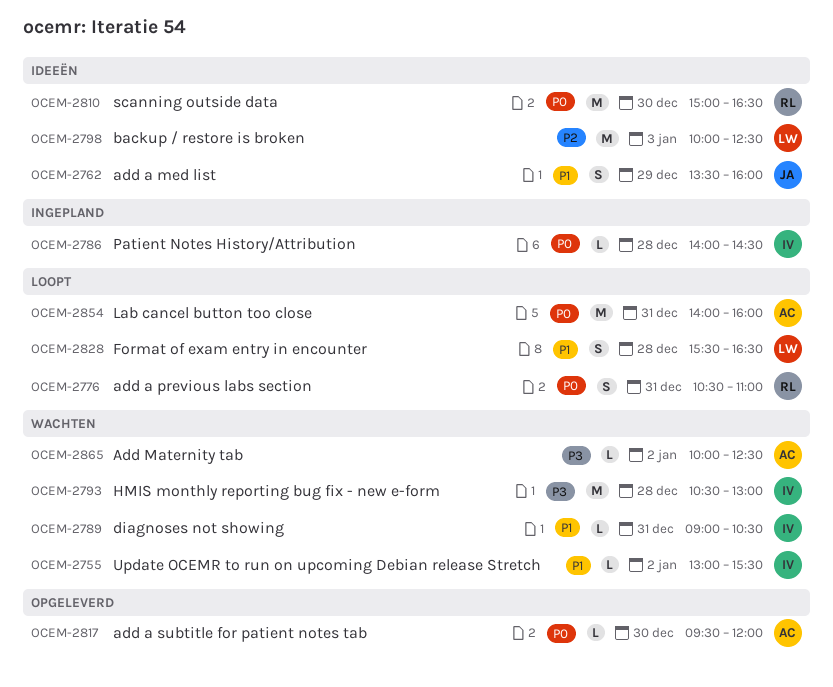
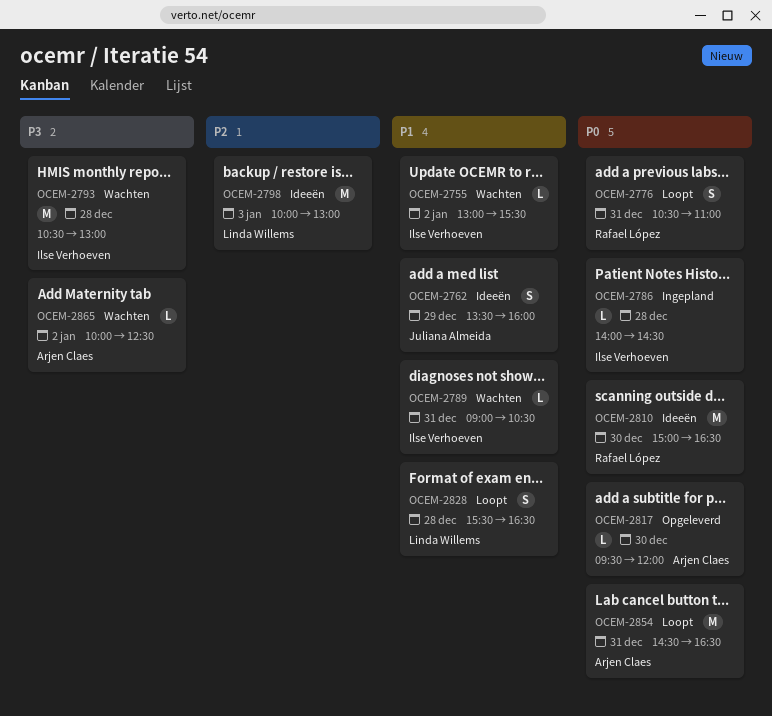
OCEM-2798, ends: 12:30 -> 13:00
OCEM-2854, begins: 14:00 -> 14:30
OCEM-2854, ends: 16:00 -> 16:30

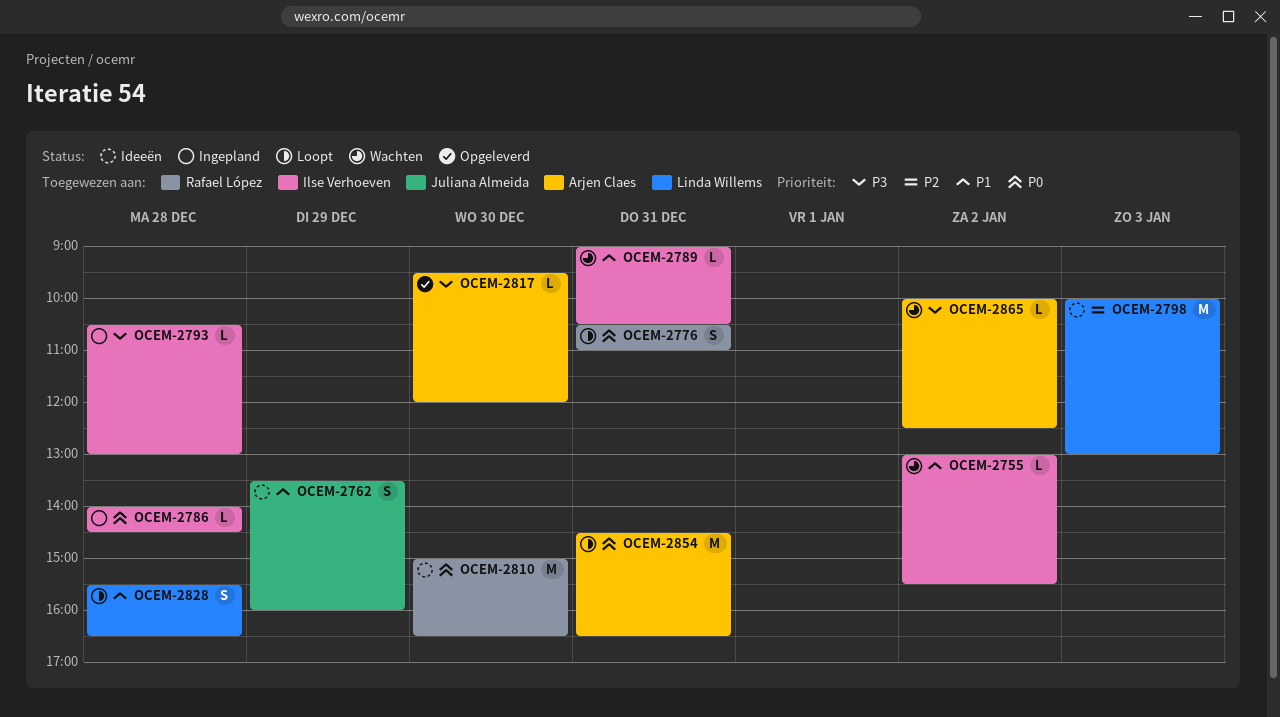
OCEM-2793, status: Wachten -> Ingepland
OCEM-2793, estimate: M -> L
OCEM-2817, priority: P0 -> P3

